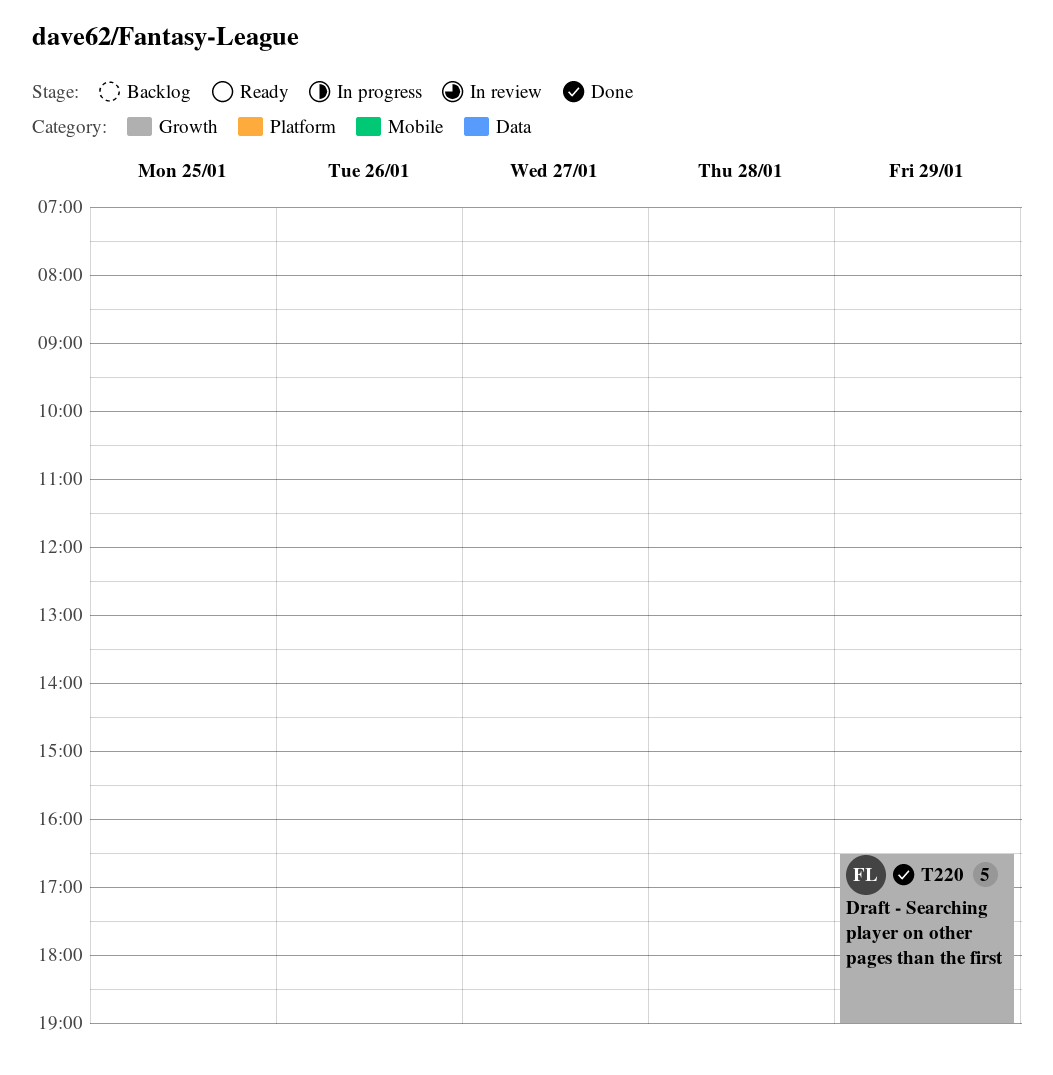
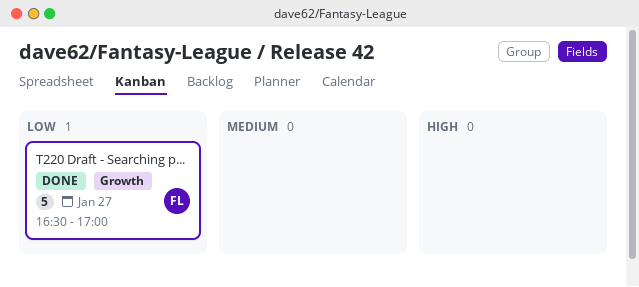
T220, day: Jan 29 -> Jan 27
T220, ends: 19:00 -> 17:00

